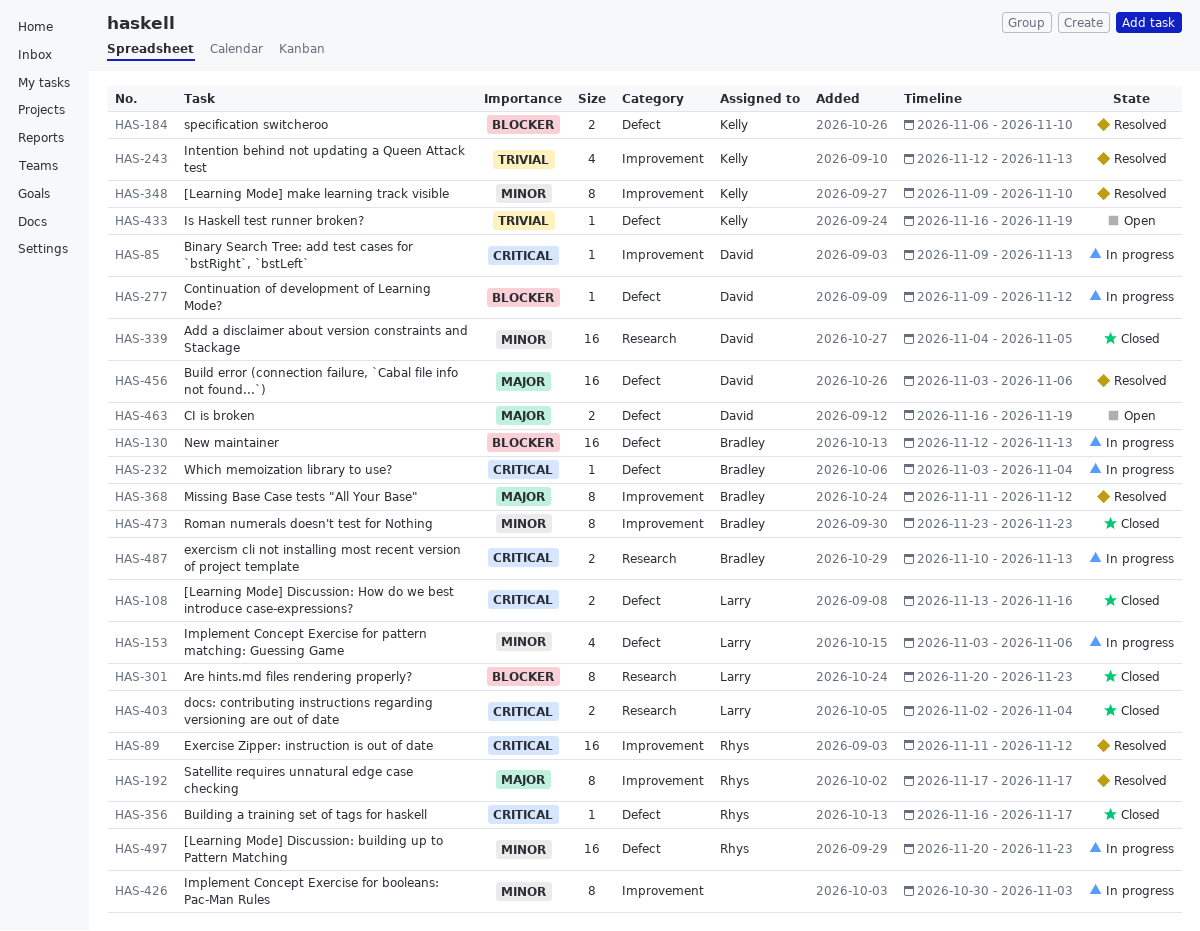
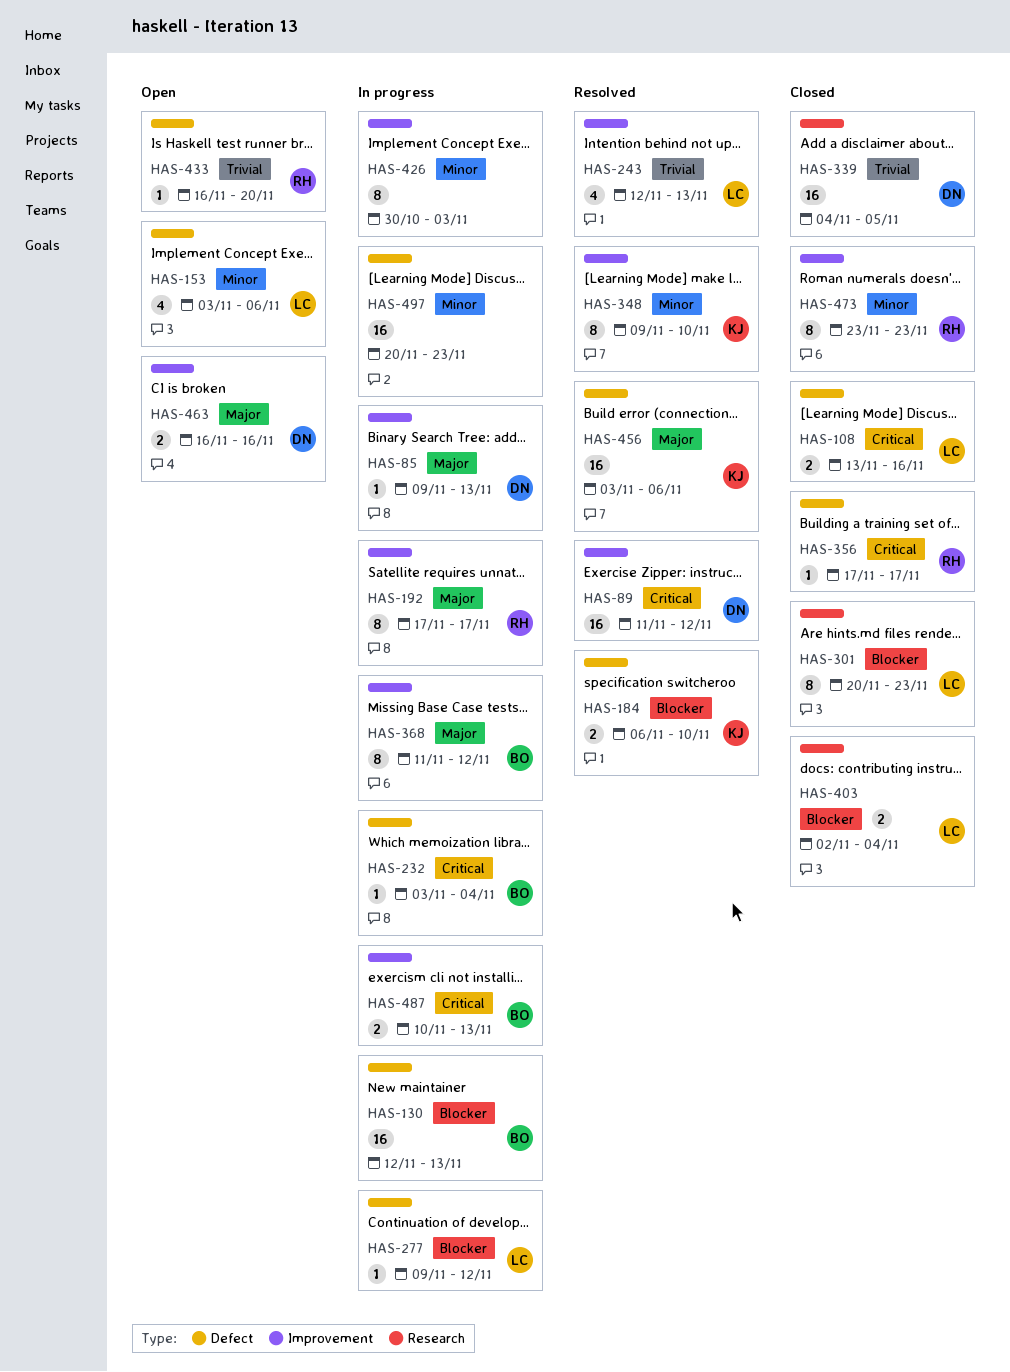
HAS-85, priority: Critical -> Major
HAS-89, owner: Rhys -> David
HAS-153, status: In progress -> Open
HAS-192, status: Resolved -> In progress
HAS-243, owner: Kelly -> Larry
HAS-277, owner: David -> Larry
HAS-339, priority: Minor -> Trivial
HAS-356, start: Nov 16 -> Nov 17
HAS-368, status: Resolved -> In progress
HAS-403, priority: Critical -> Blocker
HAS-433, owner: Kelly -> Rhys
HAS-433, due: Nov 19 -> Nov 20
HAS-456, owner: David -> Kelly
HAS-463, label: Defect -> Improvement
HAS-463, due: Nov 19 -> Nov 16
HAS-473, owner: Bradley -> Rhys
HAS-487, label: Research -> Improvement
HAS-497, owner: Rhys -> none

